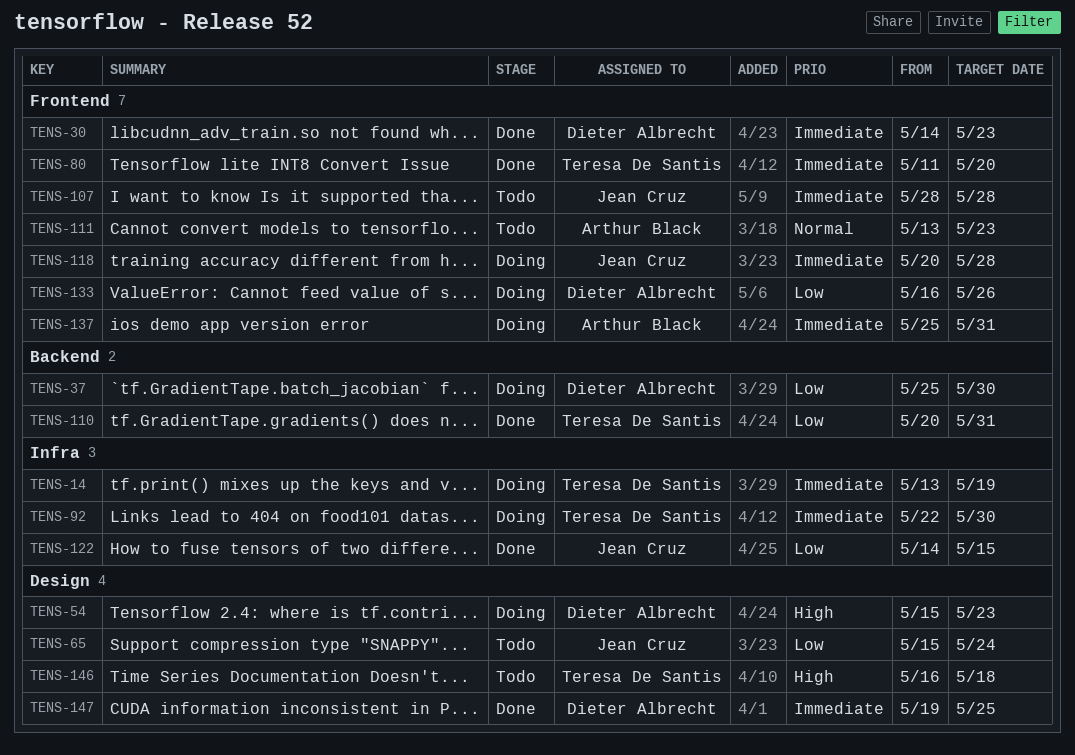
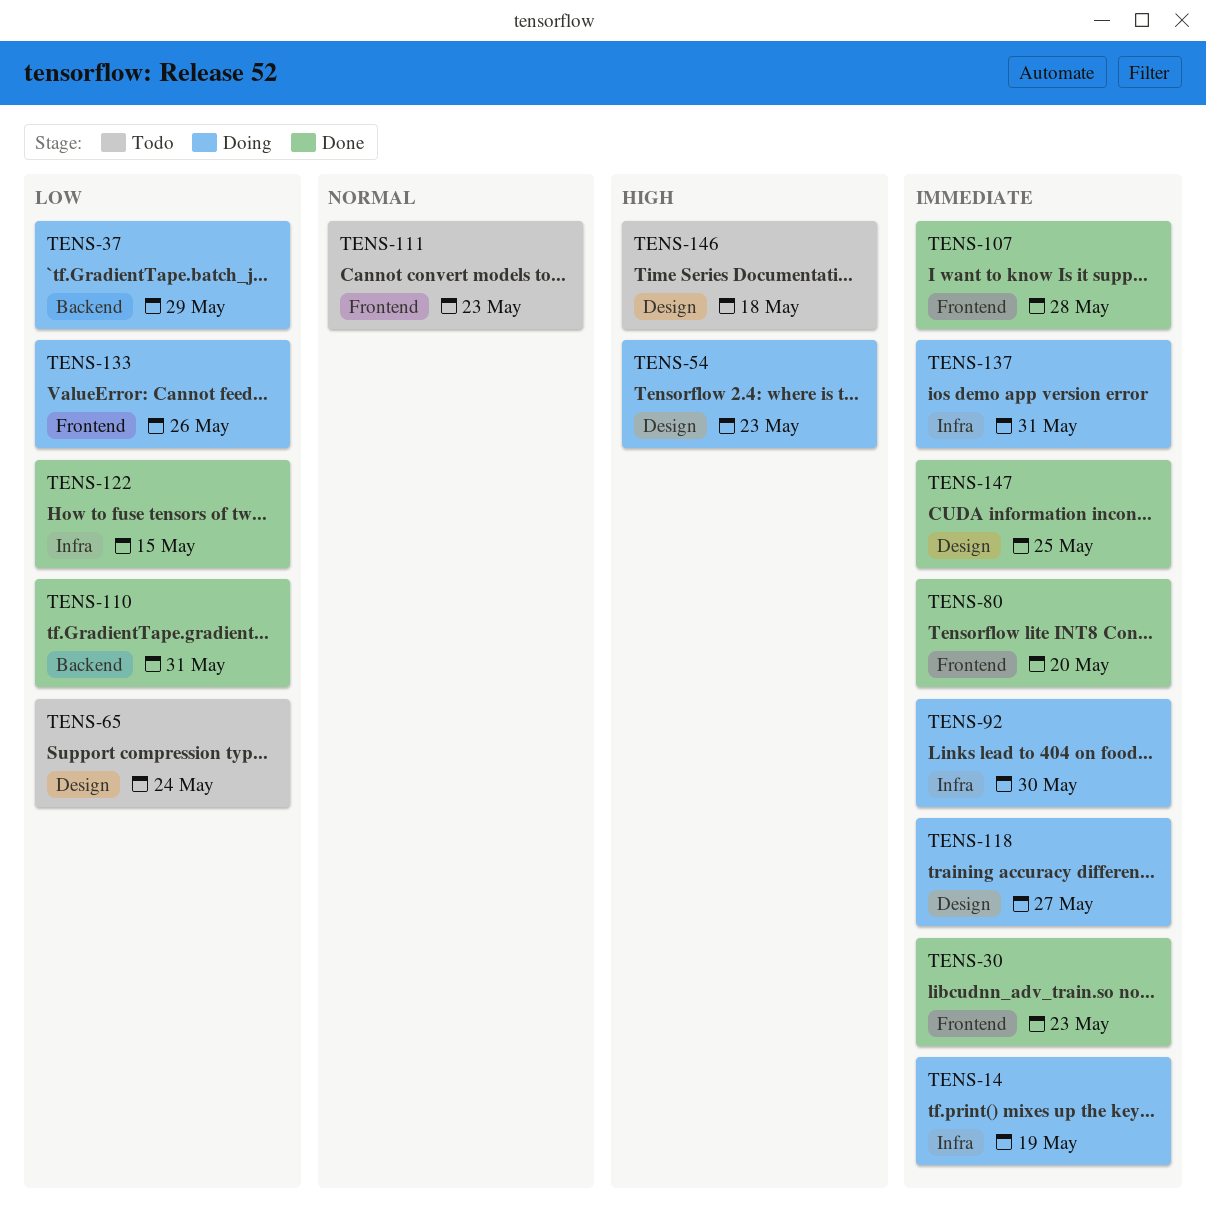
TENS-37, due: May 30 -> May 29
TENS-107, status: Todo -> Done
TENS-118, label: Frontend -> Design
TENS-118, due: May 28 -> May 27
TENS-137, label: Frontend -> Infra

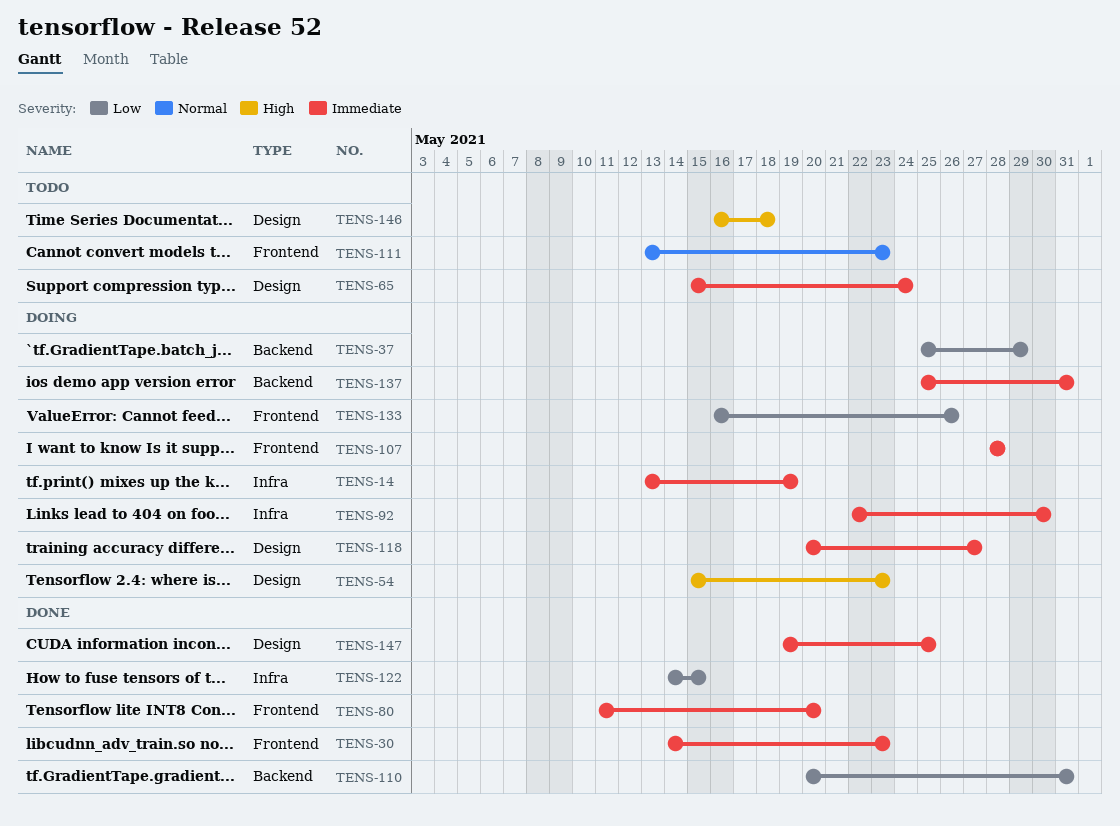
TENS-65, priority: Low -> Immediate
TENS-107, status: Done -> Doing
TENS-137, label: Infra -> Backend

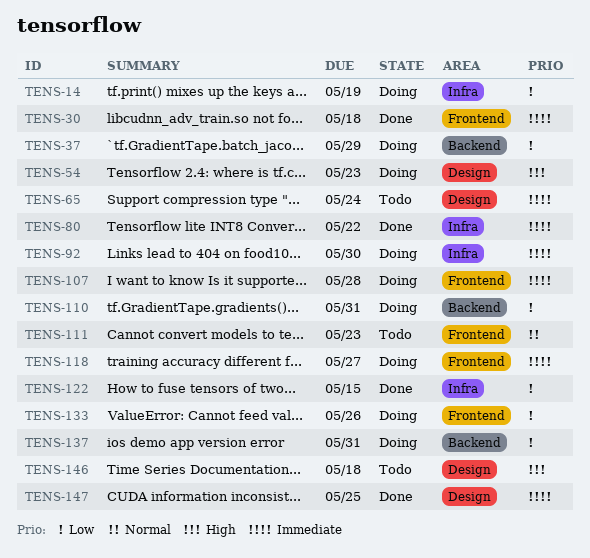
TENS-14, priority: Immediate -> Low
TENS-30, due: May 23 -> May 18
TENS-80, label: Frontend -> Infra
TENS-80, due: May 20 -> May 22
TENS-110, status: Done -> Doing
TENS-118, label: Design -> Frontend
TENS-137, priority: Immediate -> Low

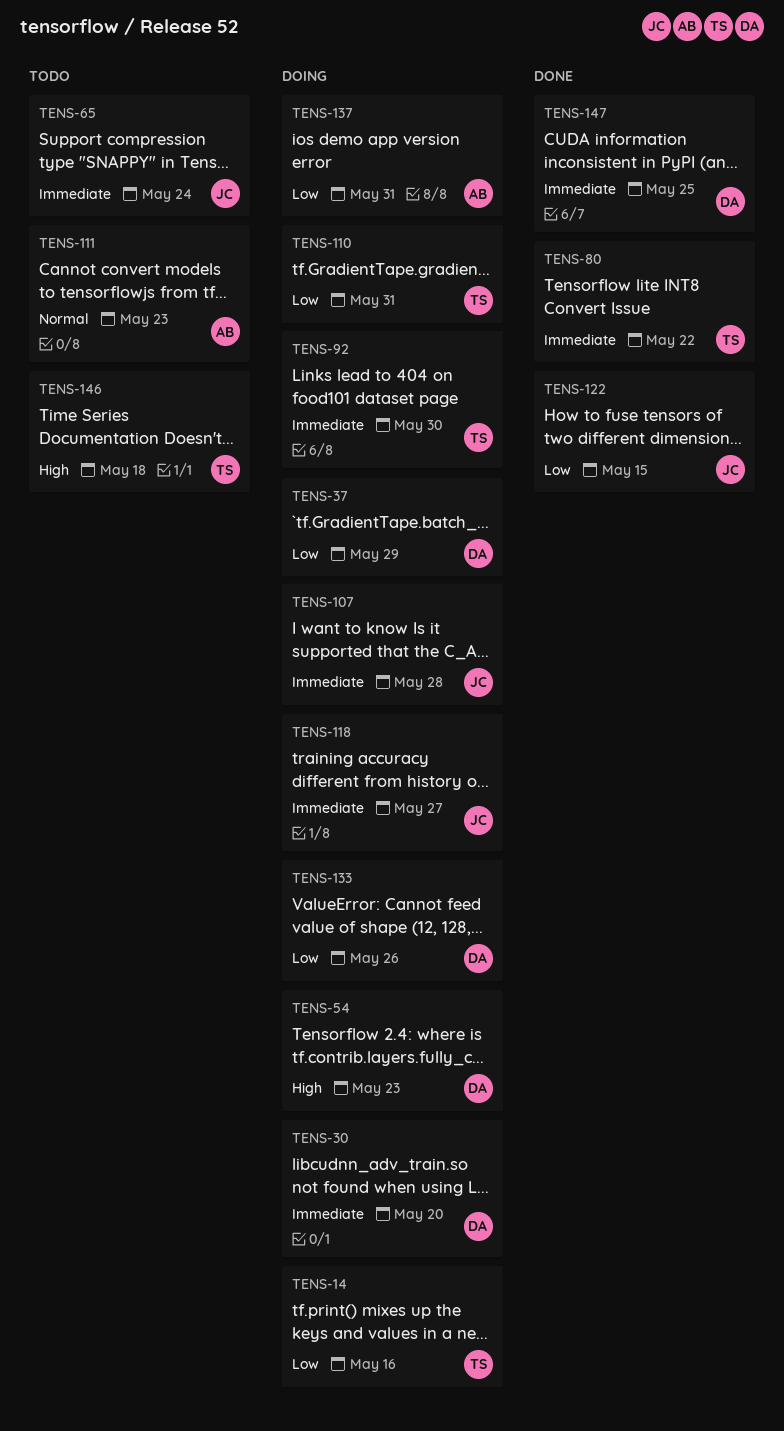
TENS-14, due: May 19 -> May 16
TENS-30, status: Done -> Doing
TENS-30, due: May 18 -> May 20

